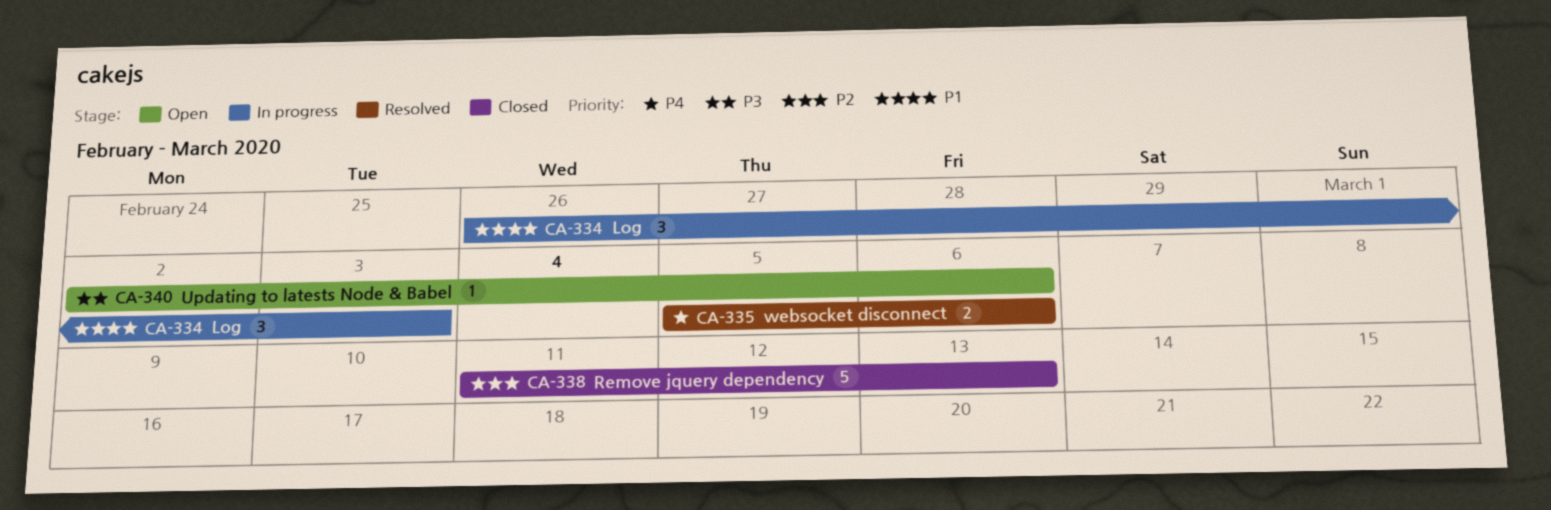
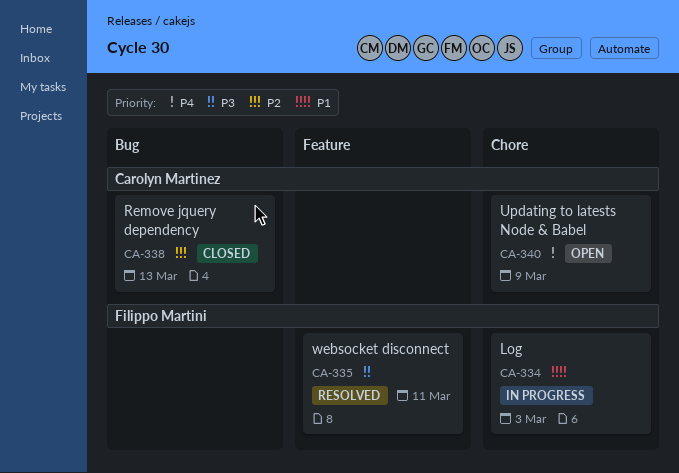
CA-335, priority: P4 -> P3
CA-335, due: Mar 6 -> Mar 11
CA-340, priority: P3 -> P4
CA-340, due: Mar 6 -> Mar 9

